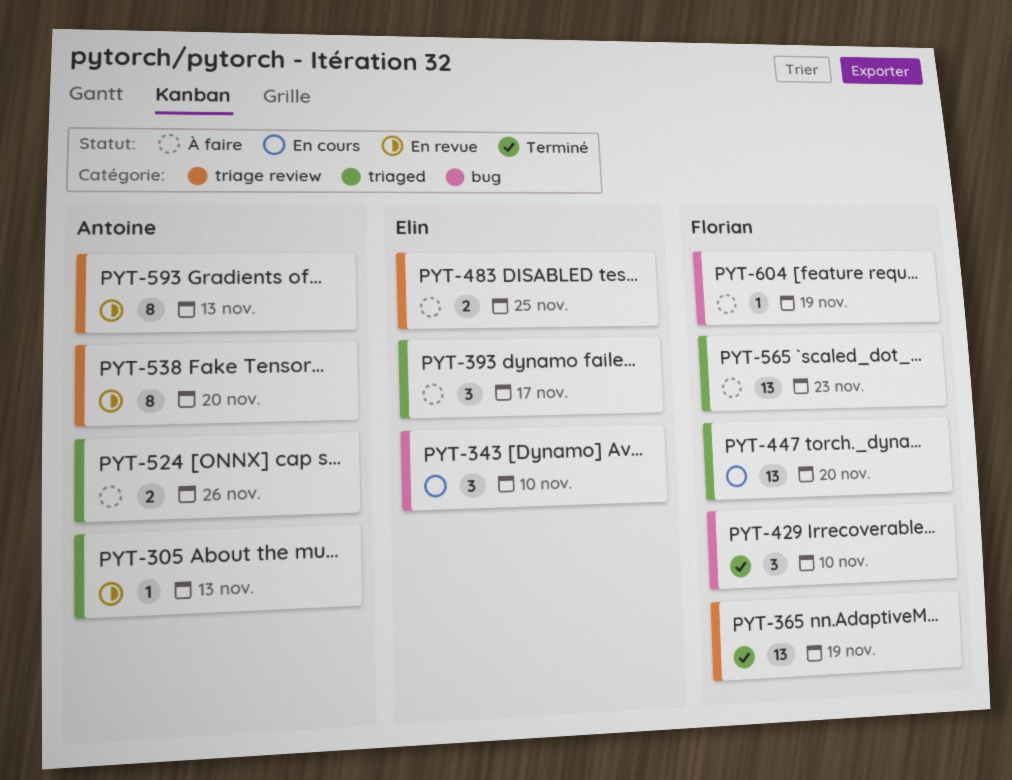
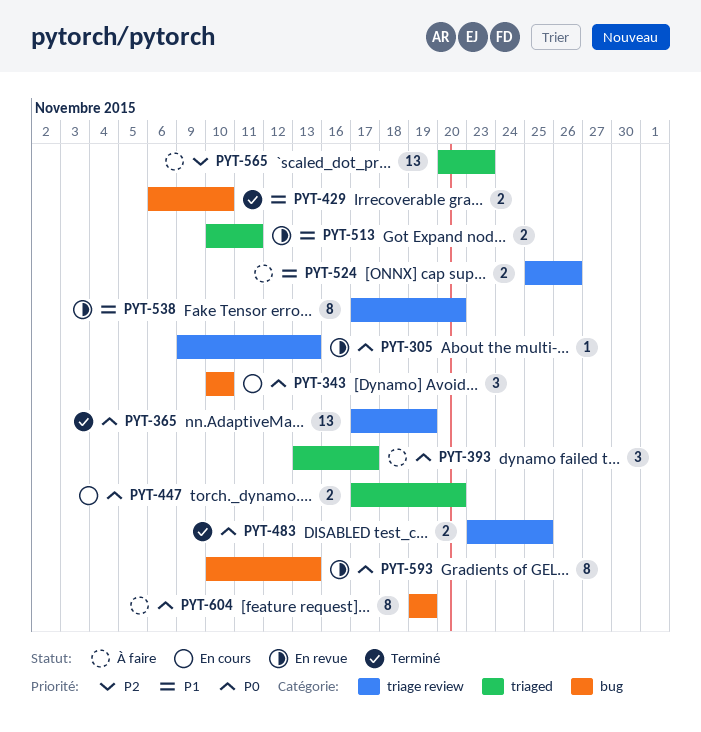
PYT-305, label: triaged -> triage review
PYT-429, estimate: 3 -> 2
PYT-447, estimate: 13 -> 2
PYT-483, status: À faire -> Terminé
PYT-513: none -> present
PYT-524, label: triaged -> triage review
PYT-593, label: triage review -> bug
PYT-604, estimate: 1 -> 8

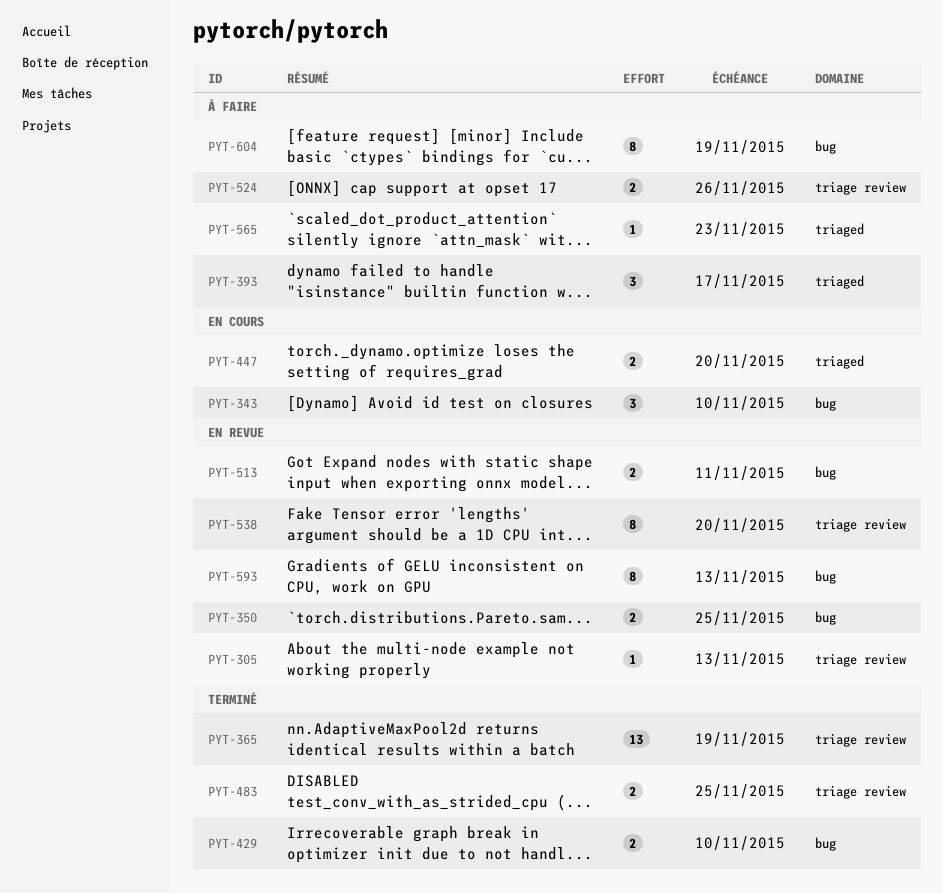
PYT-350: none -> present
PYT-513, label: triaged -> bug
PYT-565, estimate: 13 -> 1

